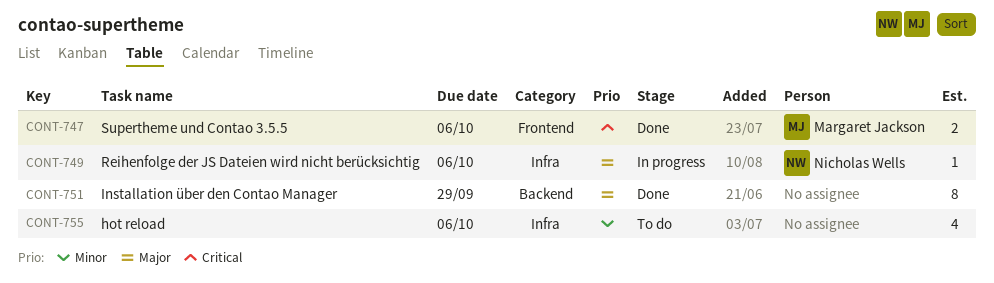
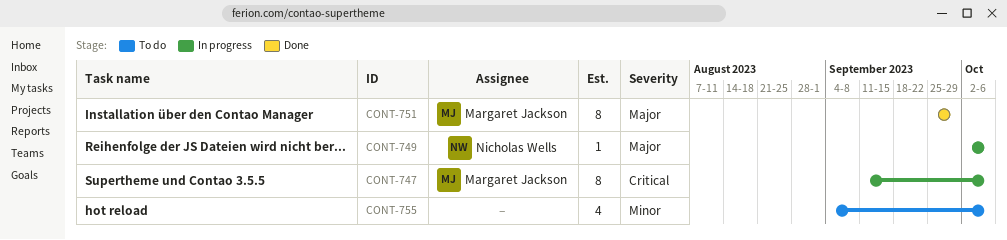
CONT-747, status: Done -> In progress
CONT-747, estimate: 2 -> 8
CONT-751, owner: none -> Margaret Jackson

